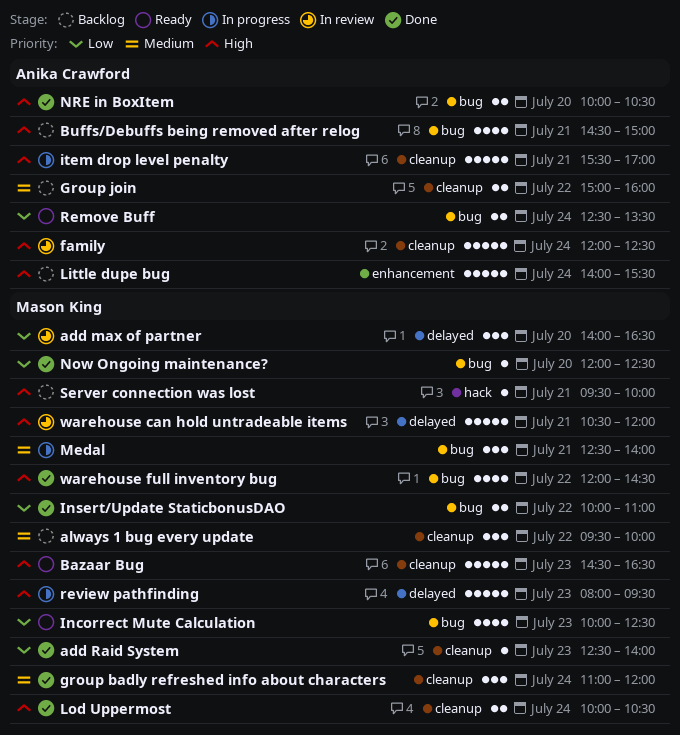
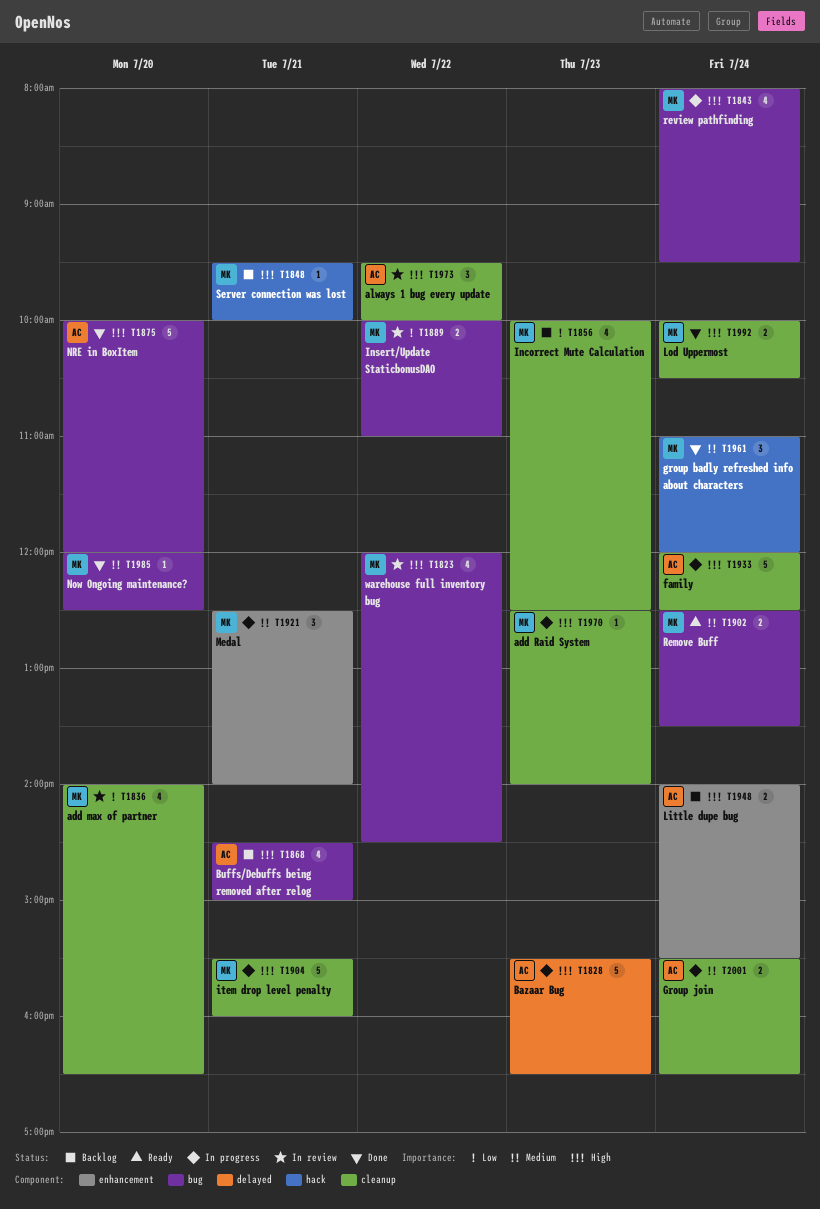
add max of partner, label: delayed -> cleanup
add max of partner, estimate: 3 -> 4
add Raid System, status: Done -> In progress
add Raid System, priority: Low -> High
always 1 bug every update, status: Backlog -> In review
always 1 bug every update, owner: Mason King -> Anika Crawford
always 1 bug every update, priority: Medium -> High
Bazaar Bug, status: Ready -> In progress
Bazaar Bug, owner: Mason King -> Anika Crawford
Bazaar Bug, label: cleanup -> delayed
Bazaar Bug, begins: 14:30 -> 15:30
family, status: In review -> In progress
group badly refreshed info about characters, label: cleanup -> hack
Group join, status: Backlog -> In progress
Group join, day: Jul 22 -> Jul 24
Group join, begins: 15:00 -> 15:30
Group join, ends: 16:00 -> 16:30
Incorrect Mute Calculation, status: Ready -> Backlog
Incorrect Mute Calculation, label: bug -> cleanup
Insert/Update StaticbonusDAO, status: Done -> In review
item drop level penalty, owner: Anika Crawford -> Mason King
item drop level penalty, ends: 17:00 -> 16:00
Little dupe bug, estimate: 5 -> 2
Medal, label: bug -> enhancement
Now Ongoing maintenance?, priority: Low -> Medium
NRE in BoxItem, estimate: 2 -> 5
NRE in BoxItem, ends: 10:30 -> 12:00
Remove Buff, owner: Anika Crawford -> Mason King
Remove Buff, priority: Low -> Medium
review pathfinding, label: delayed -> bug
review pathfinding, estimate: 5 -> 4
review pathfinding, day: Jul 23 -> Jul 24
warehouse can hold untradeable items: present -> none
warehouse full inventory bug, status: Done -> In review

